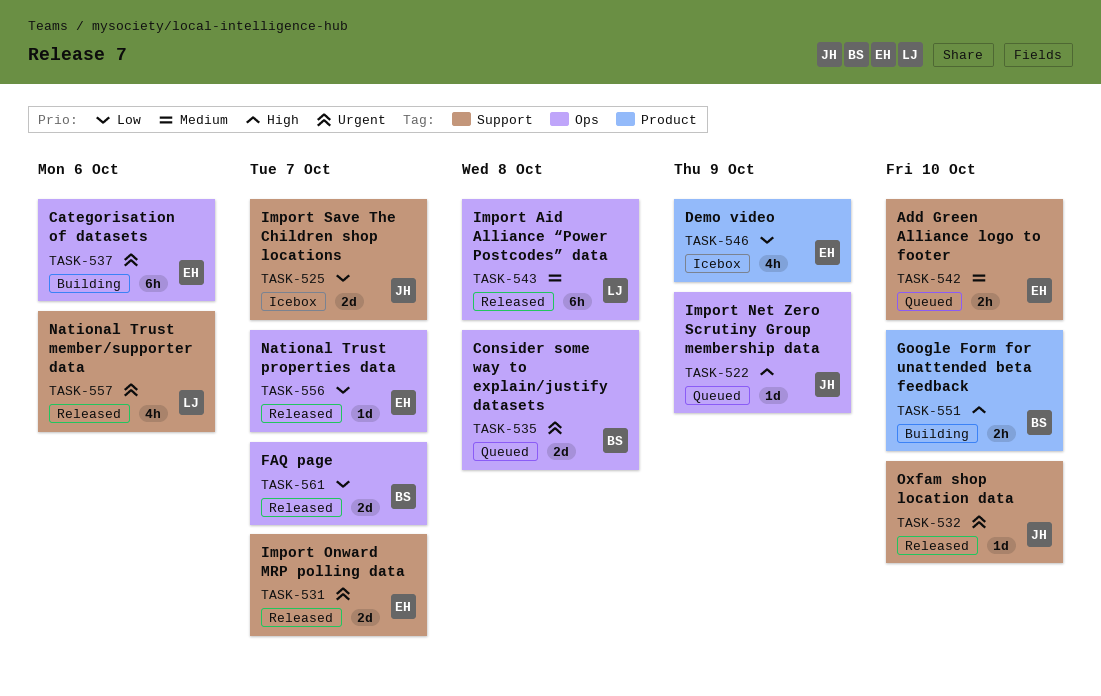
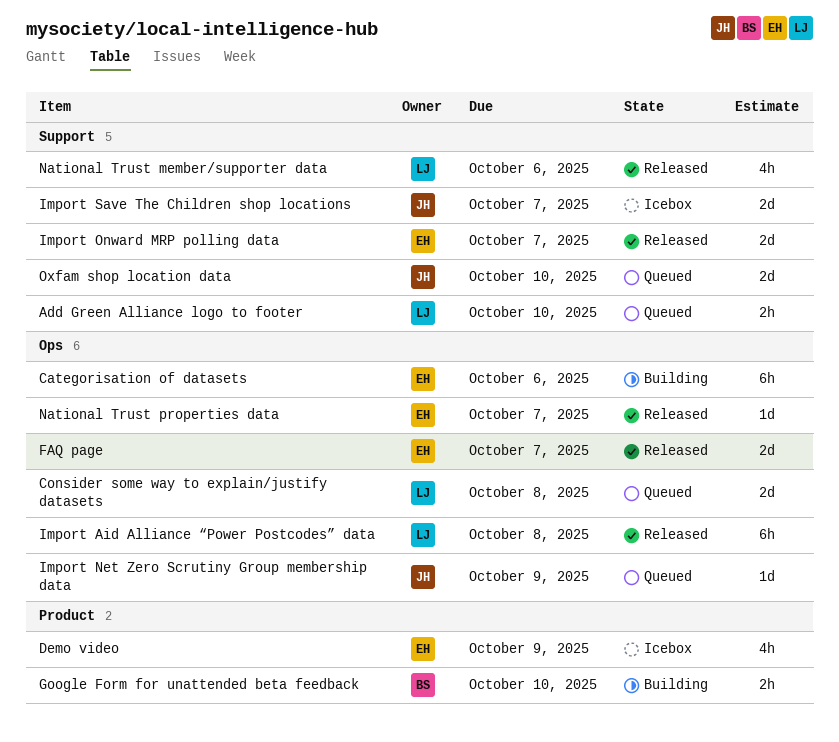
Add Green Alliance logo to footer, owner: EH -> LJ
Consider some way to explain/justify datasets, owner: BS -> LJ
FAQ page, owner: BS -> EH
Oxfam shop location data, status: Released -> Queued
Oxfam shop location data, estimate: 1d -> 2d

